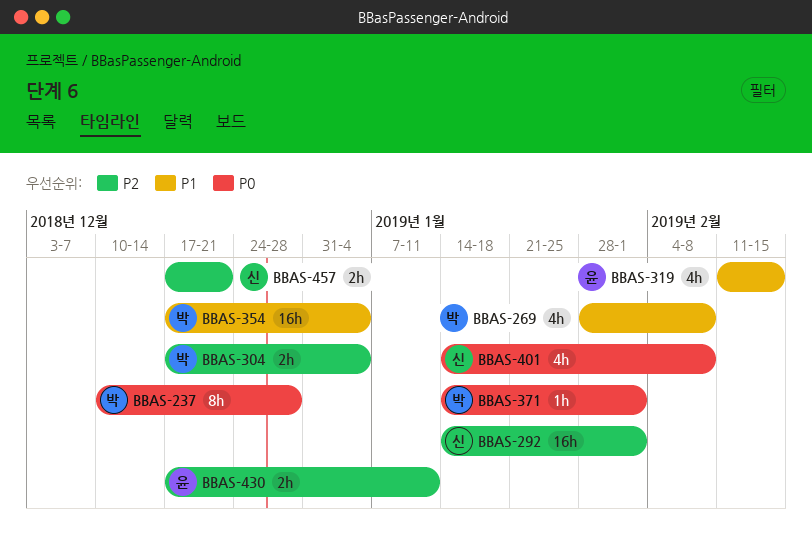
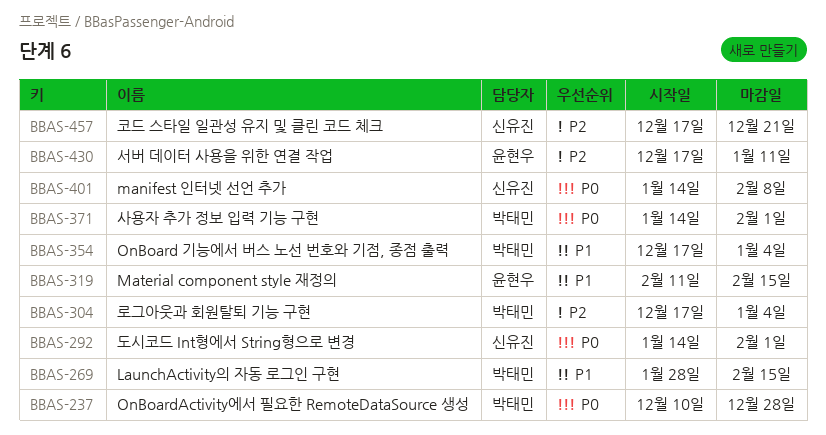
BBAS-269, due: Feb 8 -> Feb 15
BBAS-292, priority: P2 -> P0

